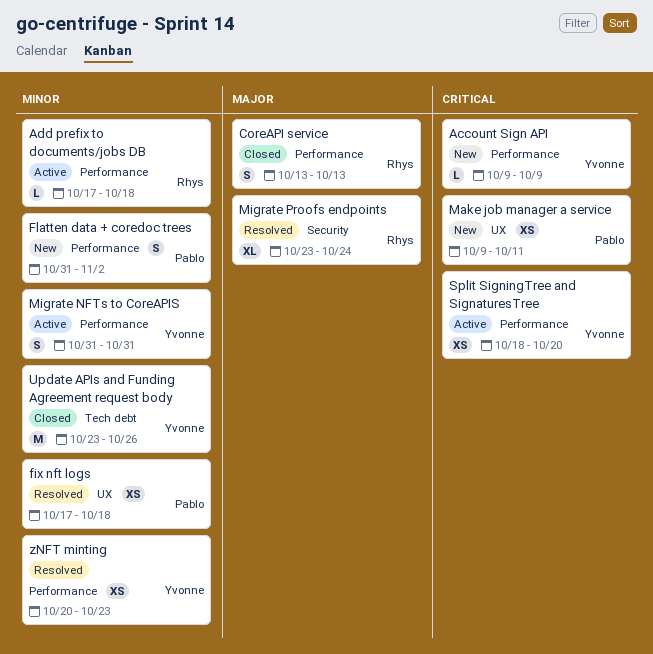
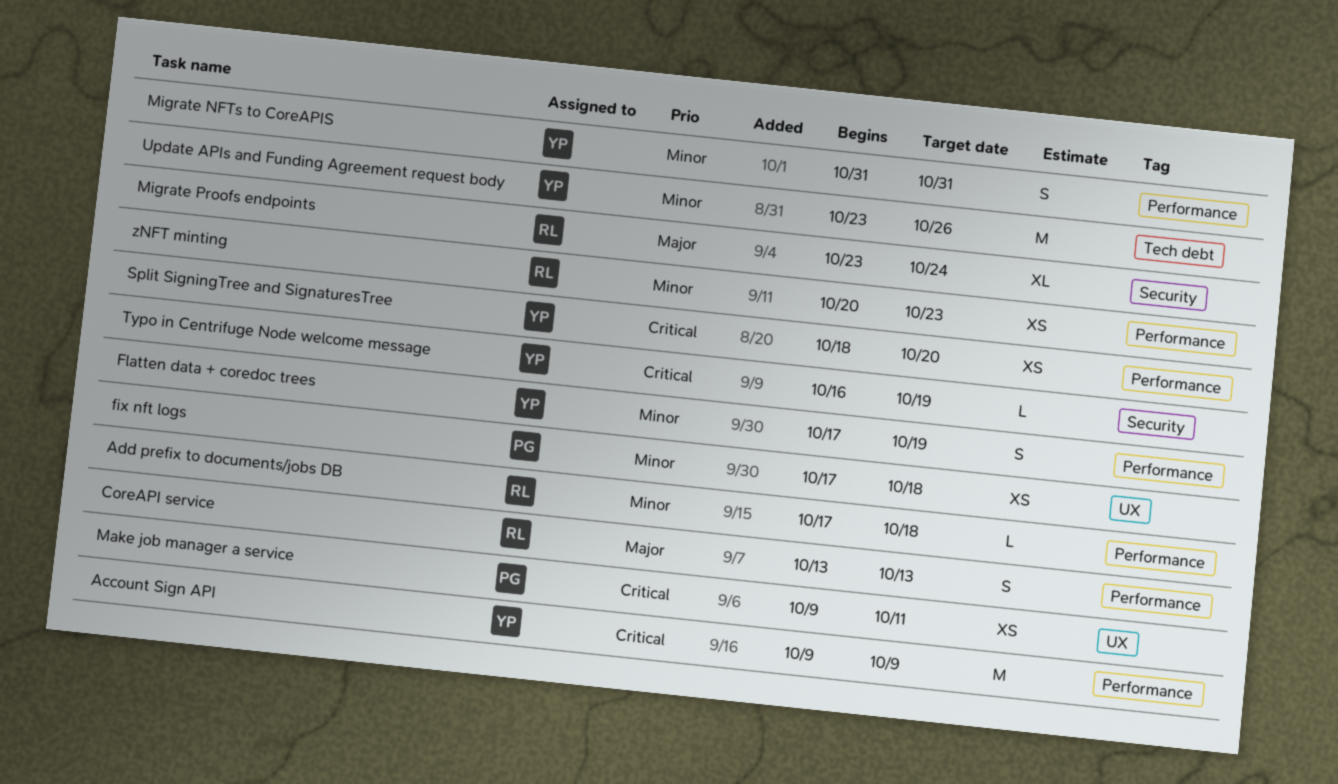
Account Sign API, estimate: L -> M
Flatten data + coredoc trees, owner: Pablo -> Yvonne
Flatten data + coredoc trees, start: Oct 31 -> Oct 17
Flatten data + coredoc trees, due: Nov 2 -> Oct 19
Typo in Centrifuge Node welcome message: none -> present
zNFT minting, owner: Yvonne -> Rhys

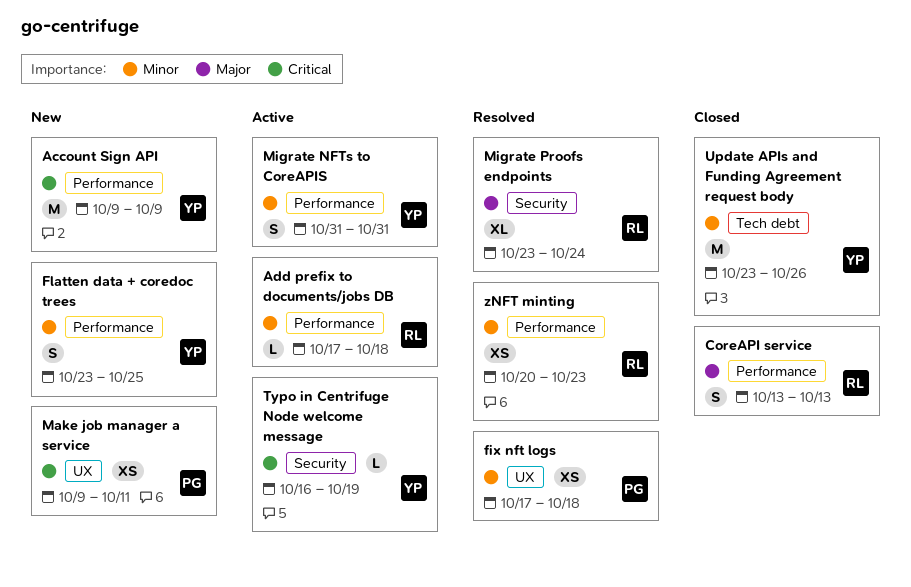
Flatten data + coredoc trees, start: Oct 17 -> Oct 23
Flatten data + coredoc trees, due: Oct 19 -> Oct 25
Split SigningTree and SignaturesTree: present -> none

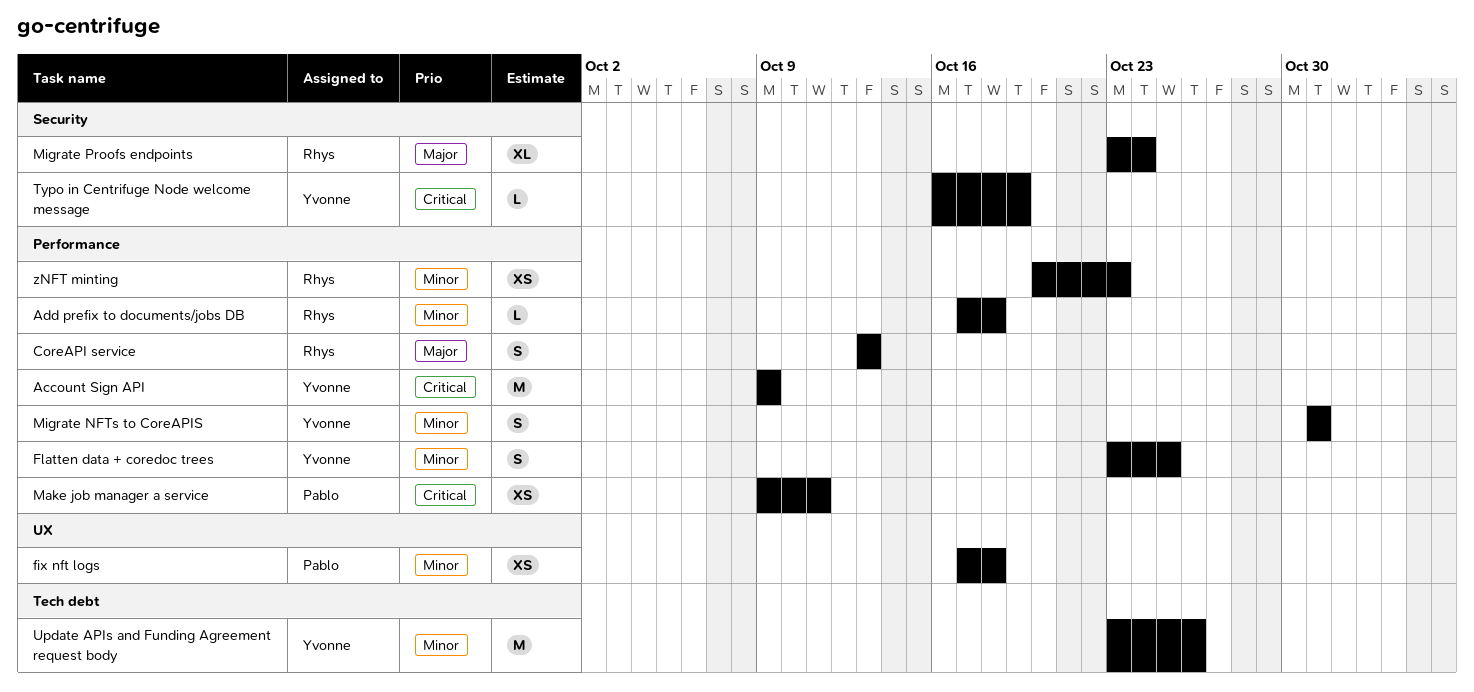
Make job manager a service, label: UX -> Performance

